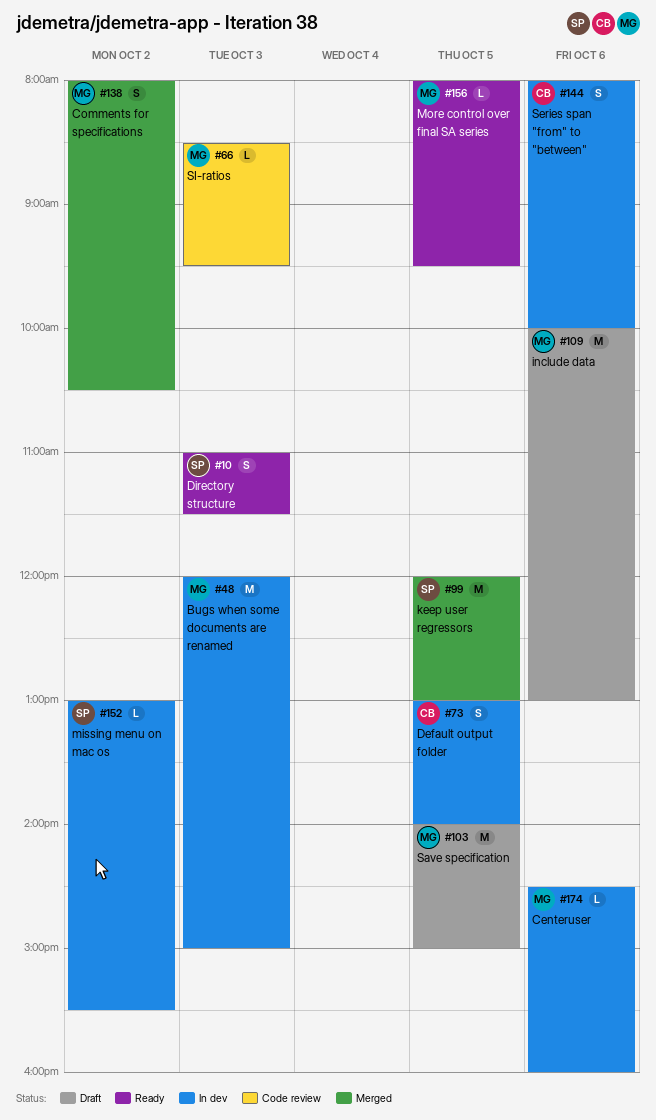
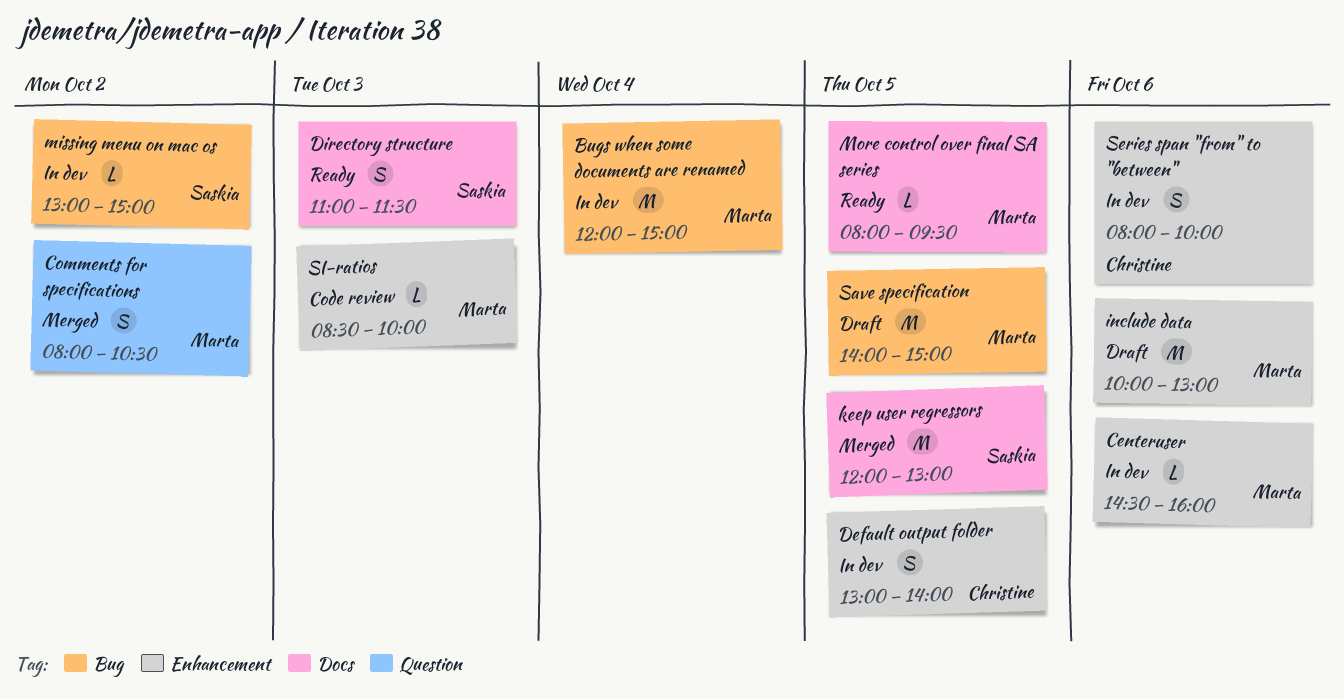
Bugs when some documents are renamed, day: Oct 3 -> Oct 4
missing menu on mac os, ends: 15:30 -> 15:00
SI-ratios, ends: 09:30 -> 10:00

